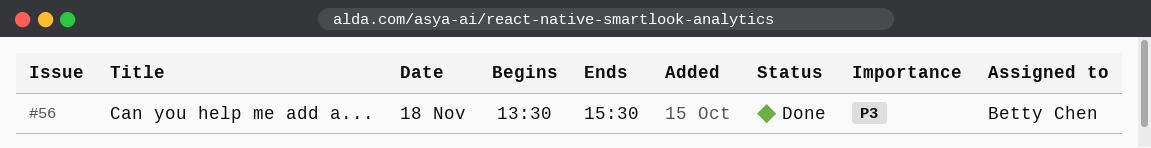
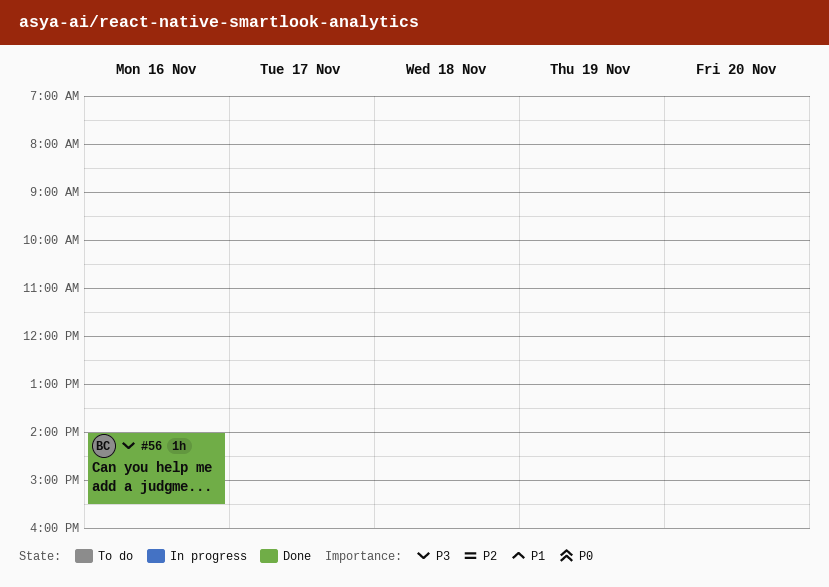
#56, day: Nov 18 -> Nov 16
#56, begins: 13:30 -> 14:00

